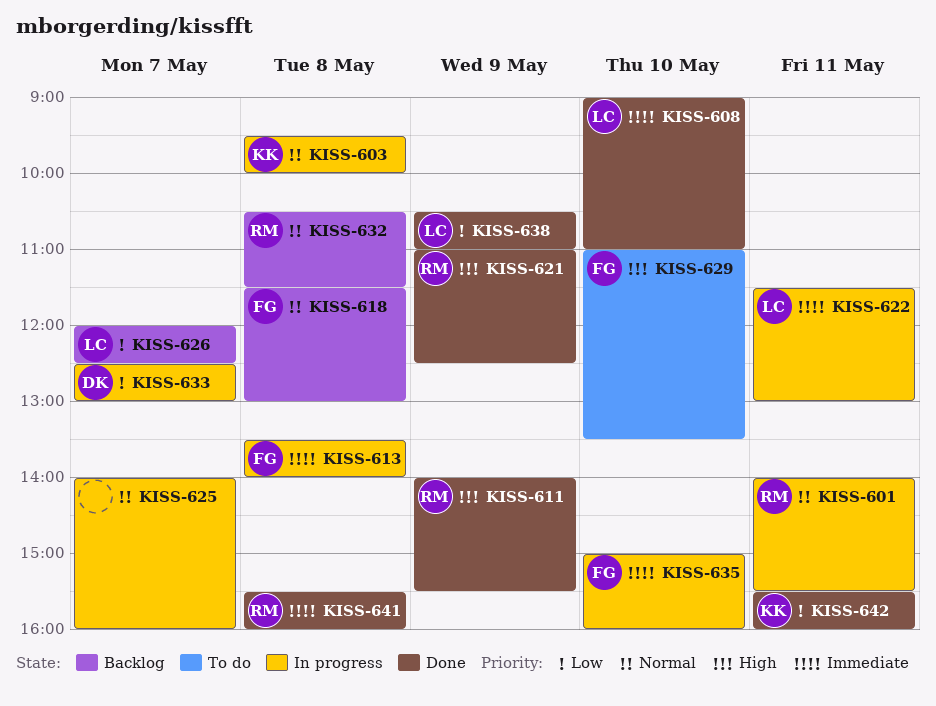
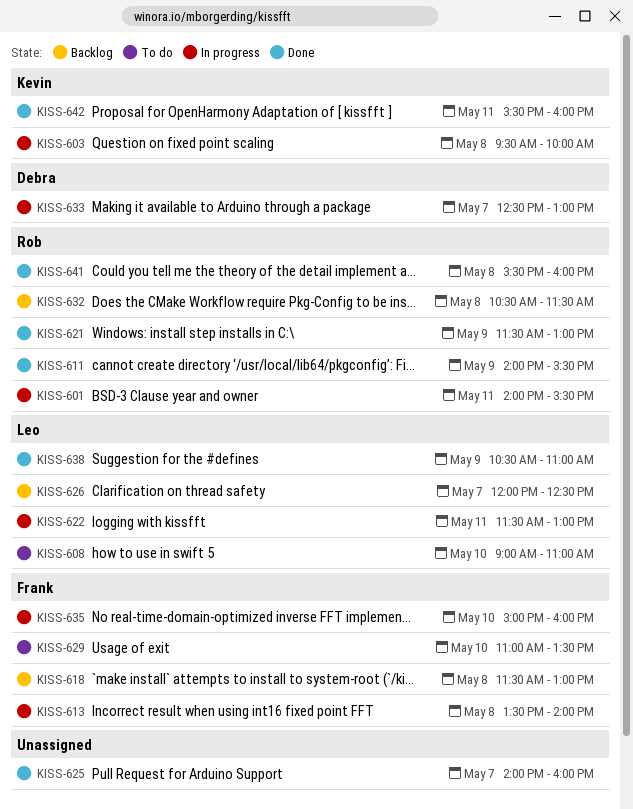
KISS-608, status: Done -> To do
KISS-621, begins: 11:00 -> 11:30
KISS-621, ends: 12:30 -> 13:00
KISS-625, status: In progress -> Done

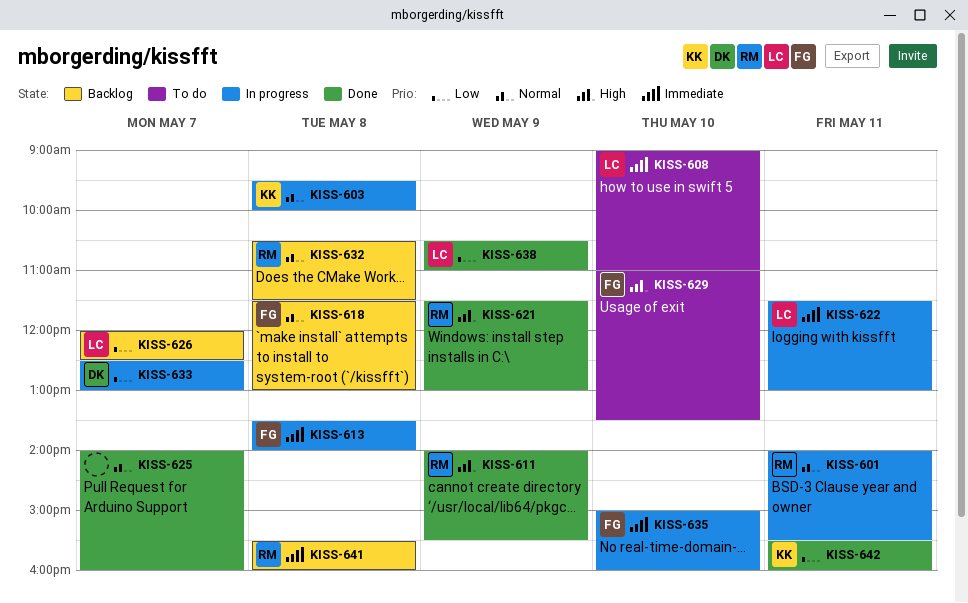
KISS-641, status: Done -> Backlog

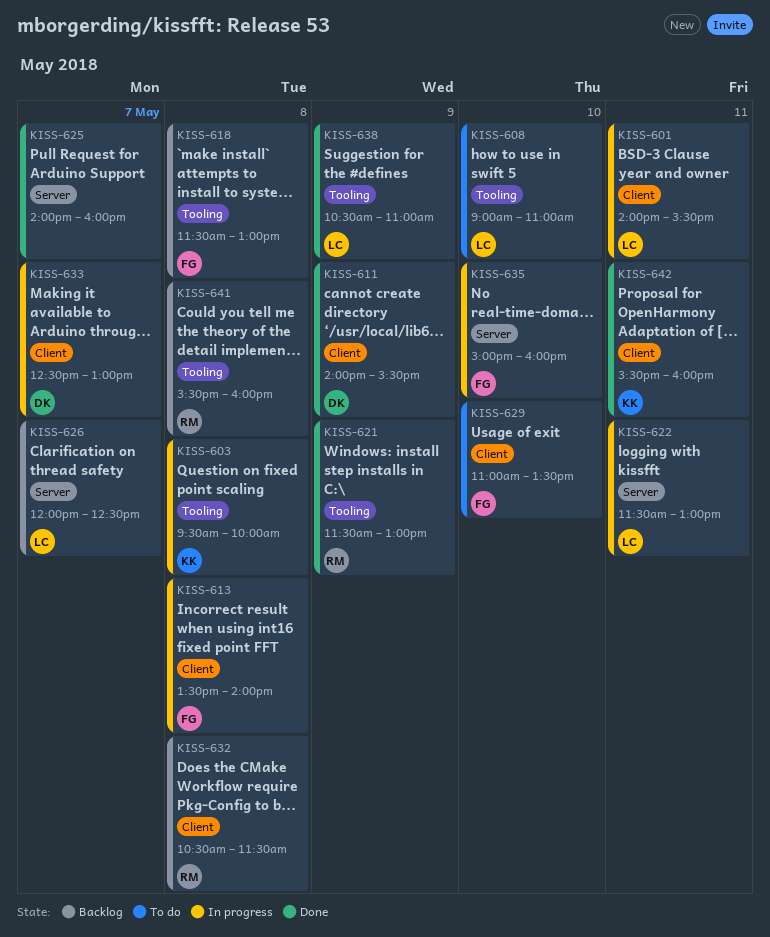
KISS-601, owner: RM -> LC
KISS-611, owner: RM -> DK

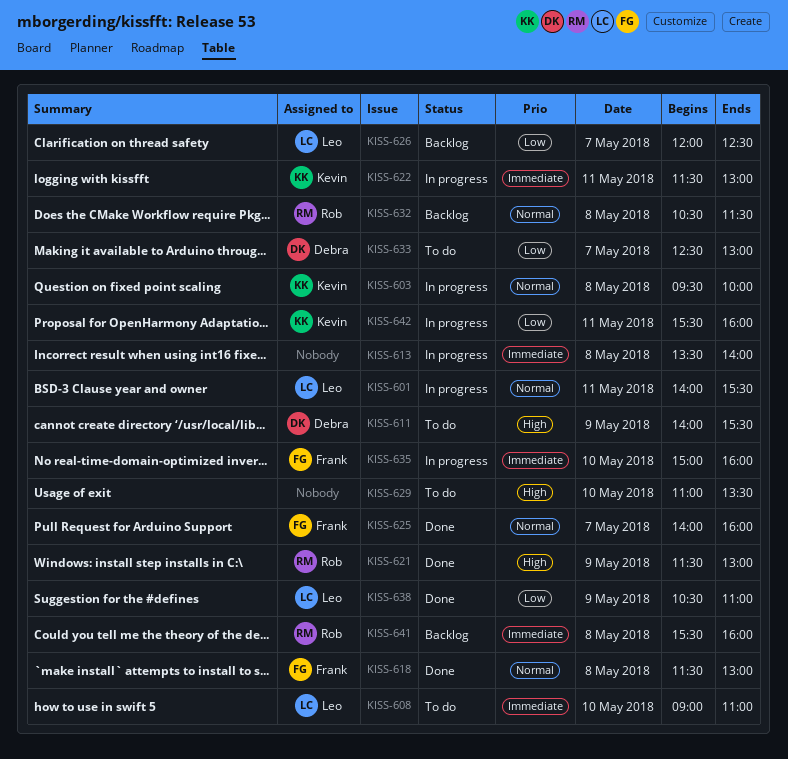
KISS-611, status: Done -> To do
KISS-613, owner: Frank -> none
KISS-618, status: Backlog -> Done
KISS-622, owner: Leo -> Kevin
KISS-625, owner: none -> Frank
KISS-629, owner: Frank -> none
KISS-633, status: In progress -> To do
KISS-642, status: Done -> In progress

